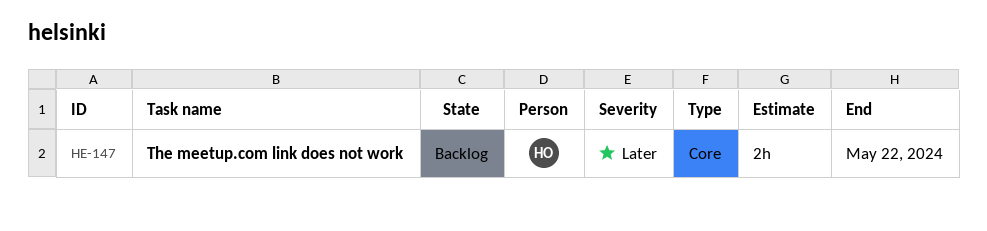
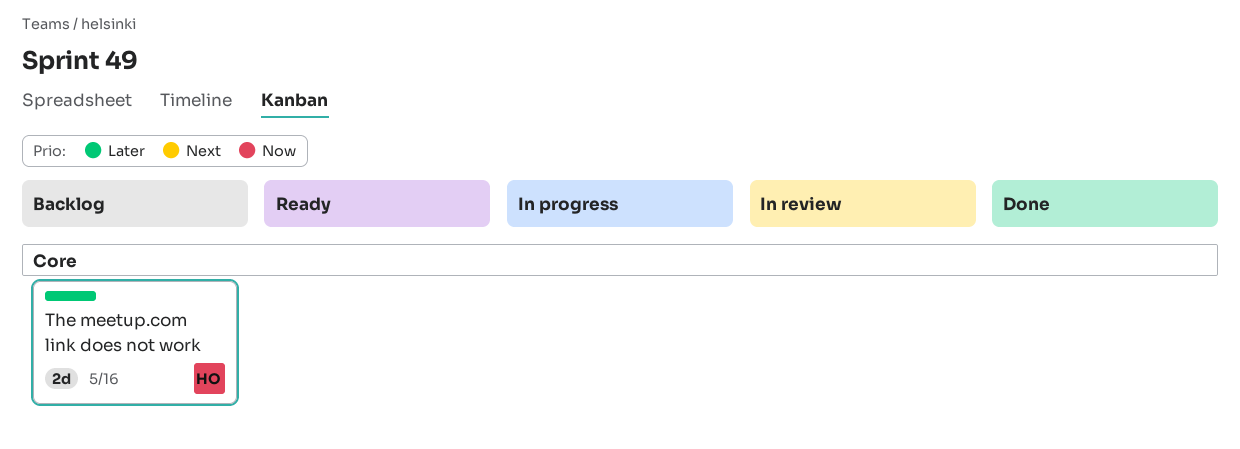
The meetup.com link does not work, estimate: 2h -> 2d
The meetup.com link does not work, due: May 22 -> May 16

